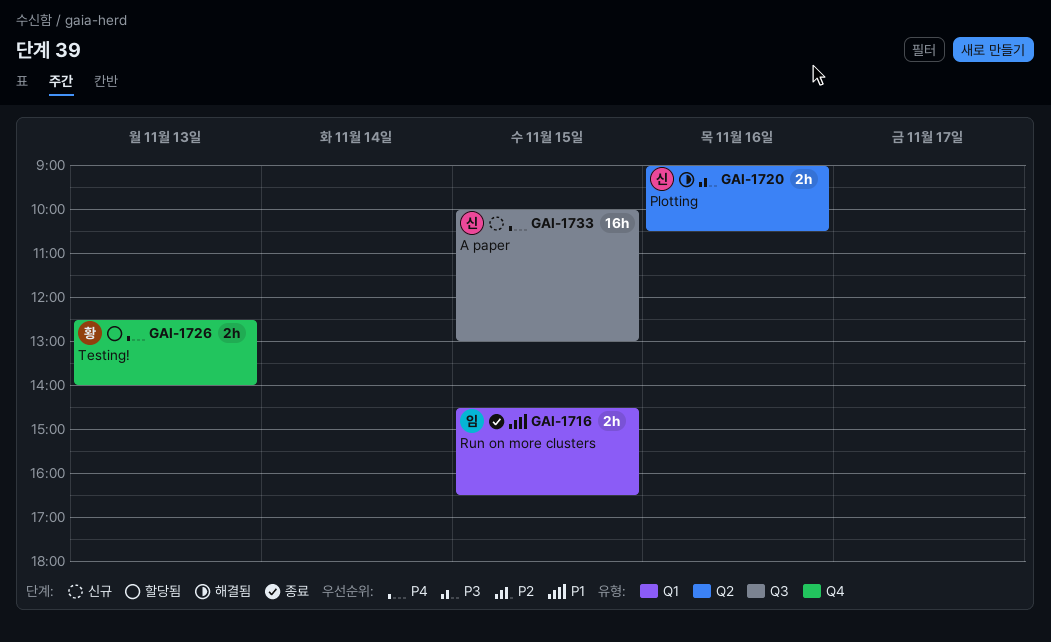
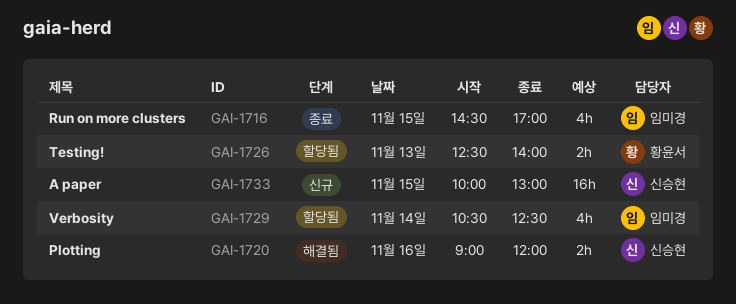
GAI-1716, estimate: 2h -> 4h
GAI-1716, ends: 16:30 -> 17:00
GAI-1720, ends: 10:30 -> 12:00
GAI-1729: none -> present

